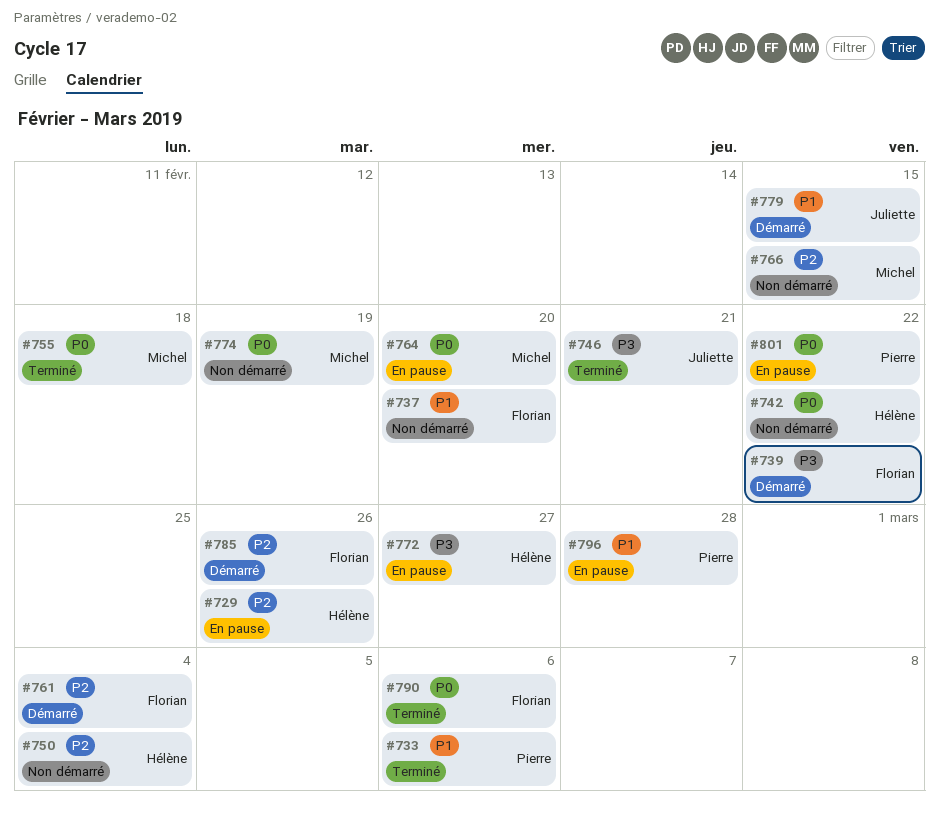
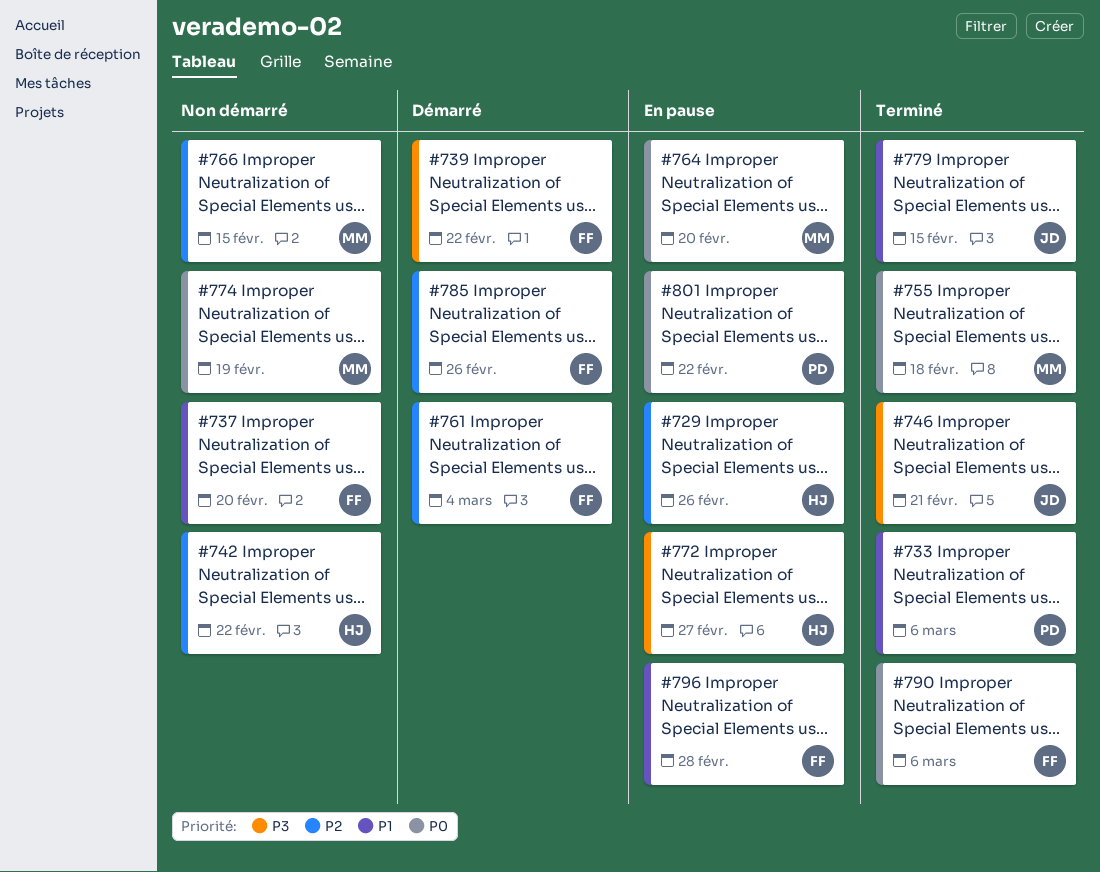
#742, priority: P0 -> P2
#750: present -> none
#779, status: Démarré -> Terminé
#796, owner: Pierre -> Florian

